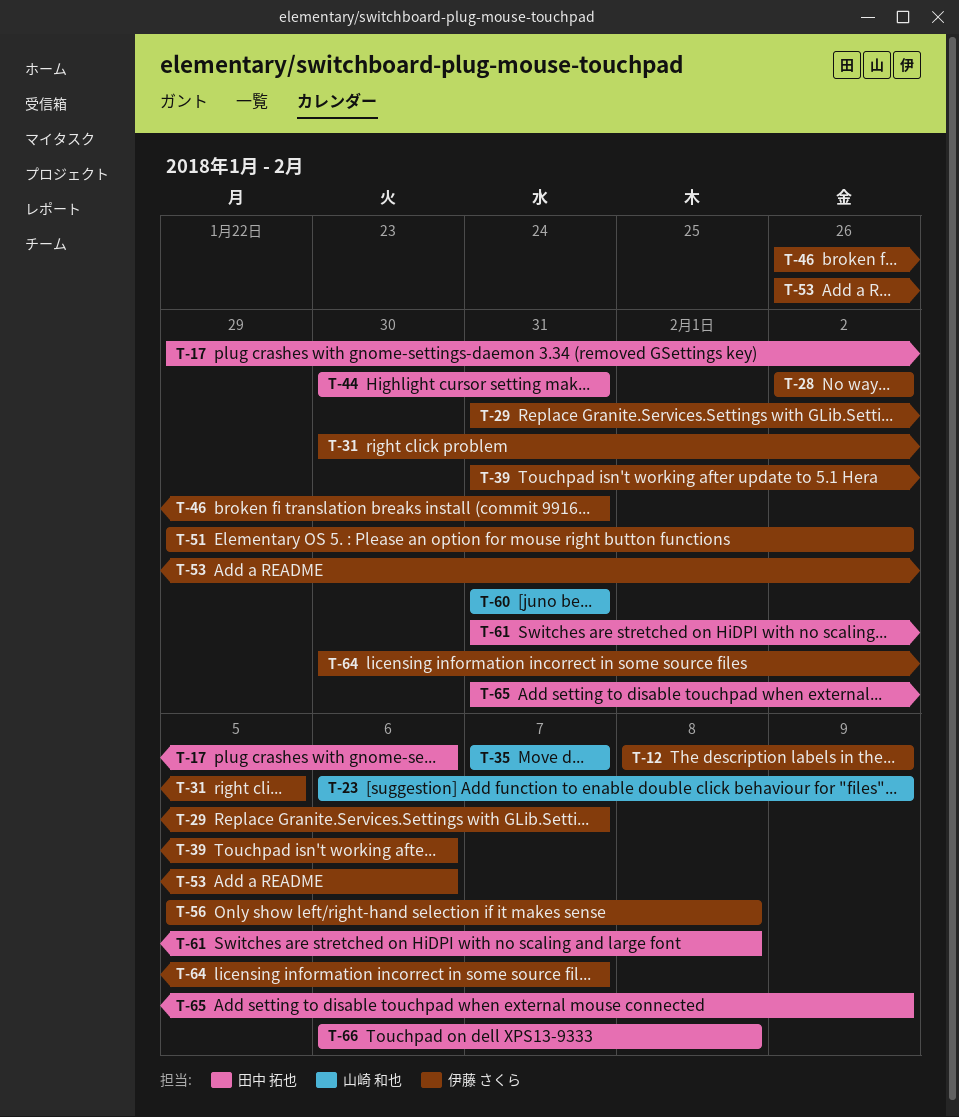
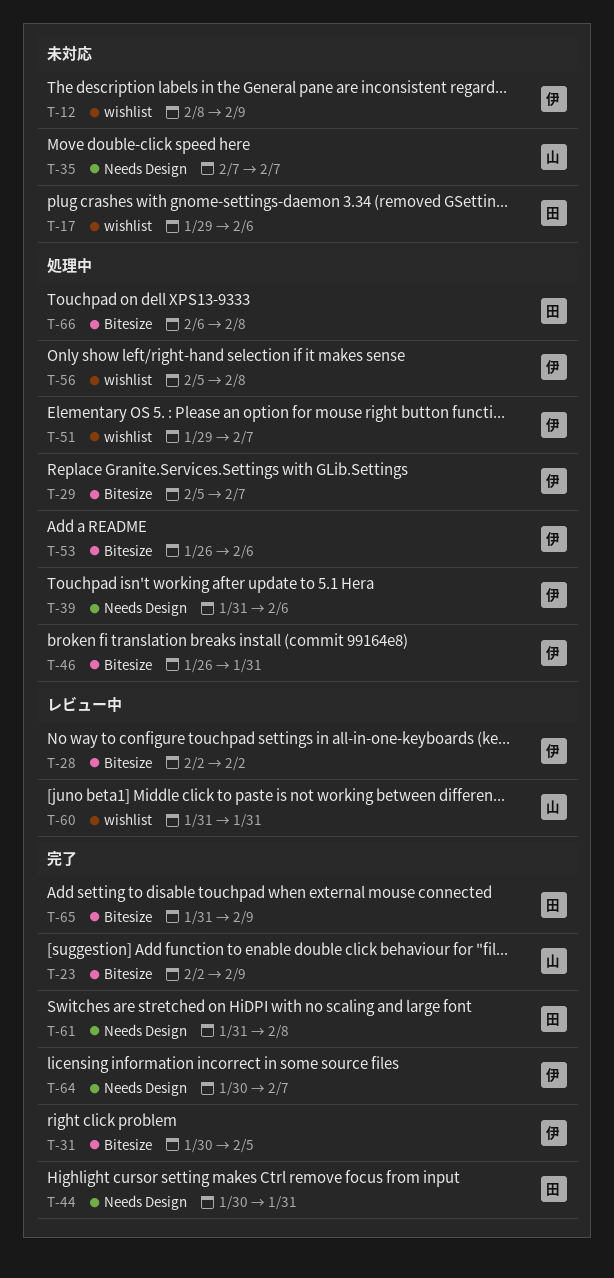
T-23, start: Feb 6 -> Feb 2
T-29, start: Jan 31 -> Feb 5
T-51, due: Feb 2 -> Feb 7

